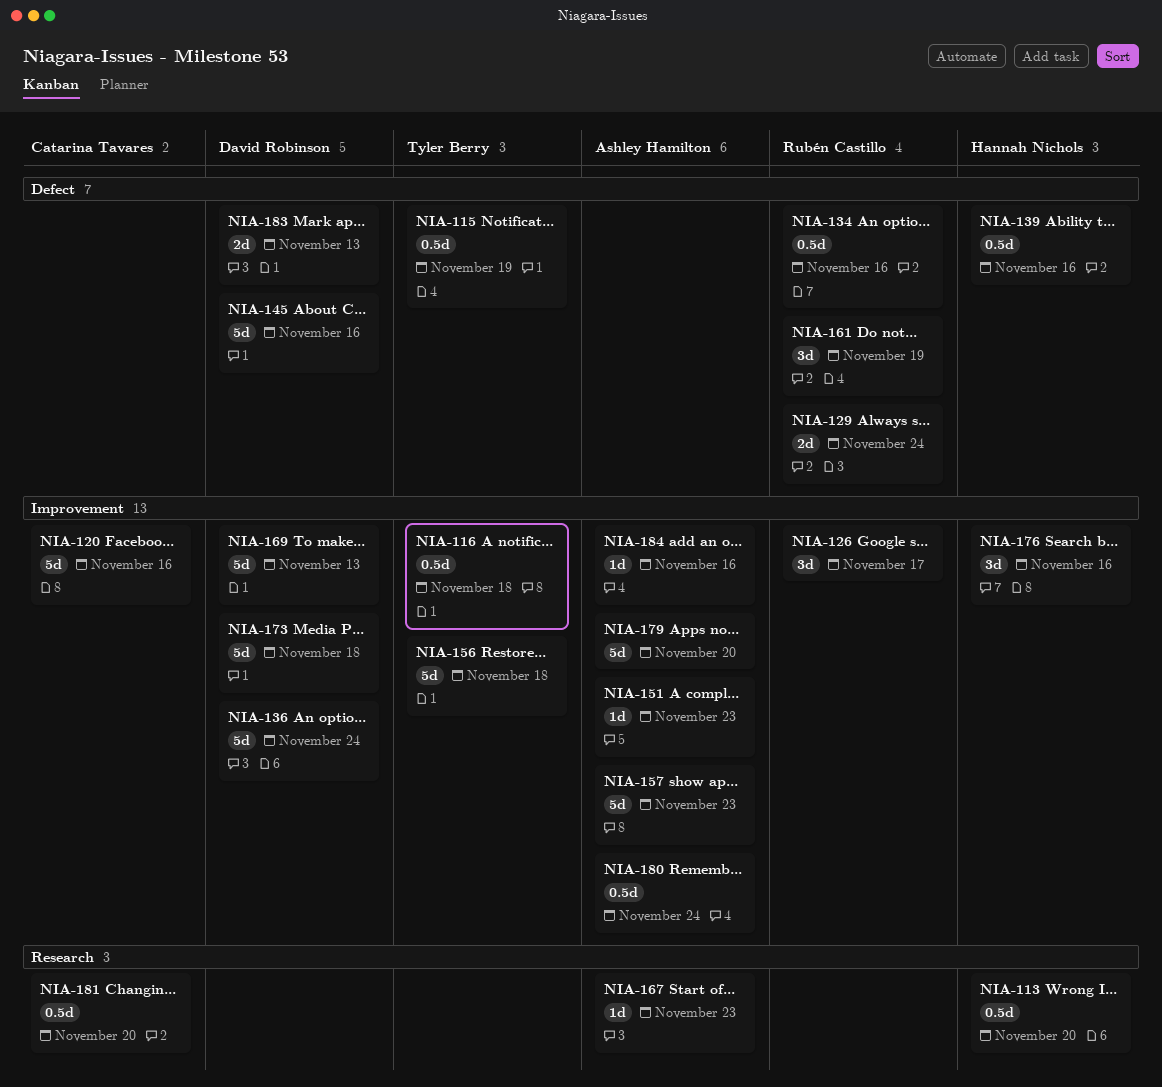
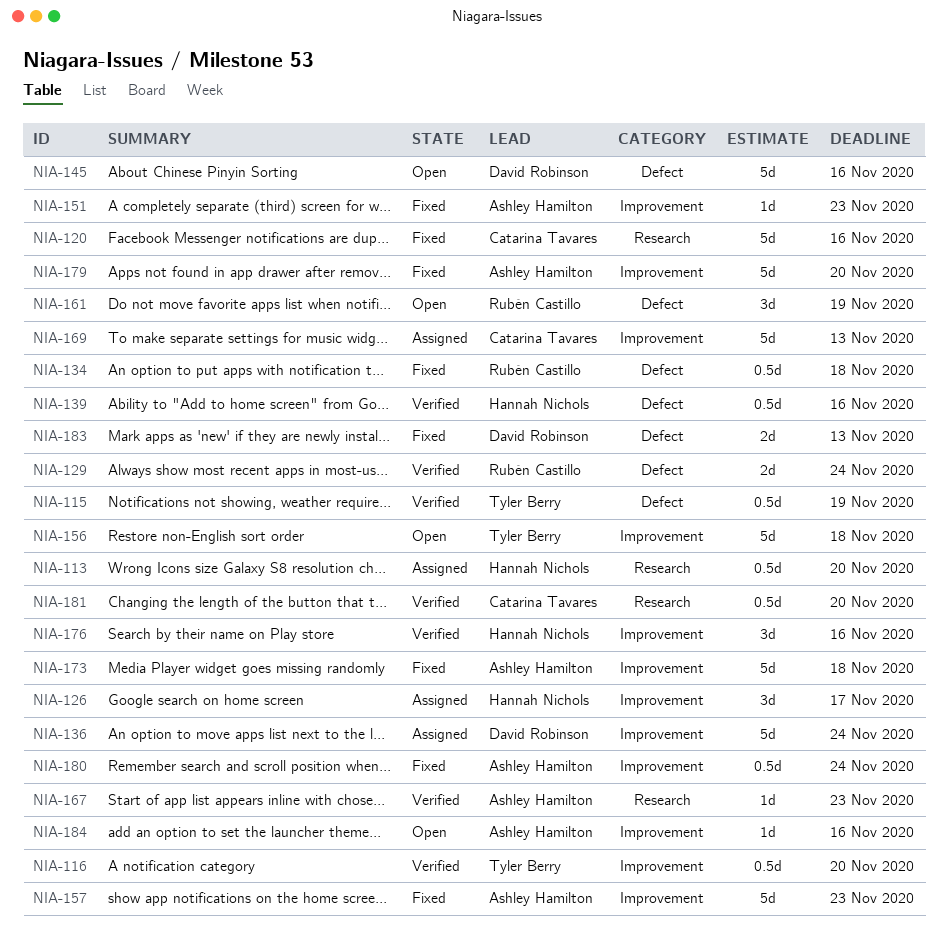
NIA-116, due: Nov 18 -> Nov 20
NIA-120, label: Improvement -> Research
NIA-126, owner: Rubén Castillo -> Hannah Nichols
NIA-134, due: Nov 16 -> Nov 18
NIA-169, owner: David Robinson -> Catarina Tavares
NIA-173, owner: David Robinson -> Ashley Hamilton

